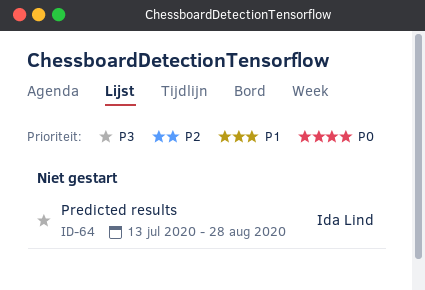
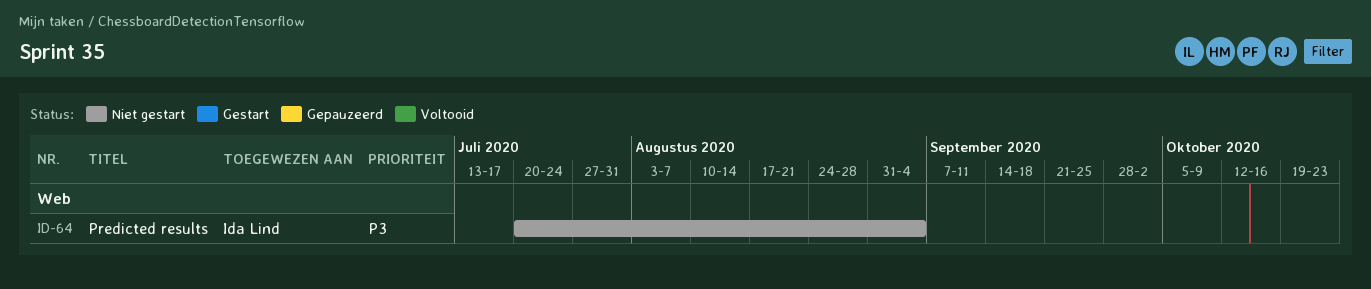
ID-64, start: Jul 13 -> Jul 20
ID-64, due: Aug 28 -> Sep 4

